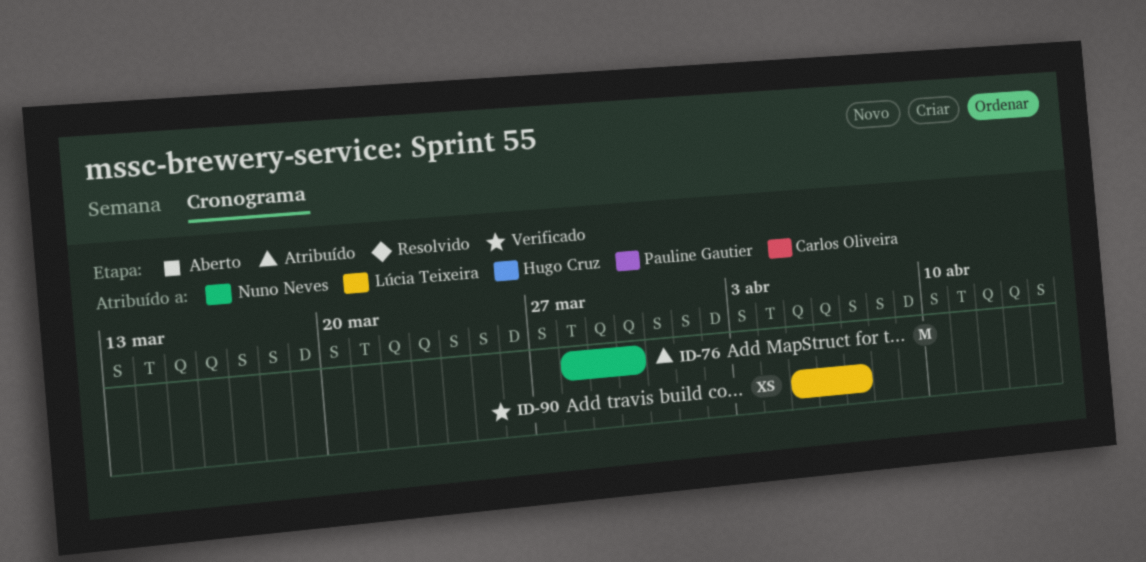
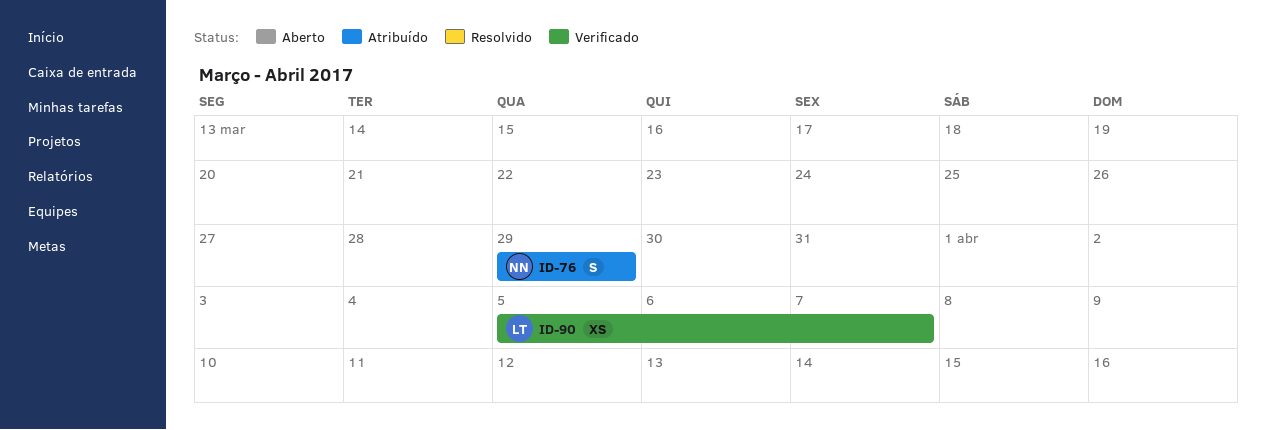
ID-76, estimate: M -> S
ID-76, start: Mar 28 -> Mar 29
ID-76, due: Mar 30 -> Mar 29

